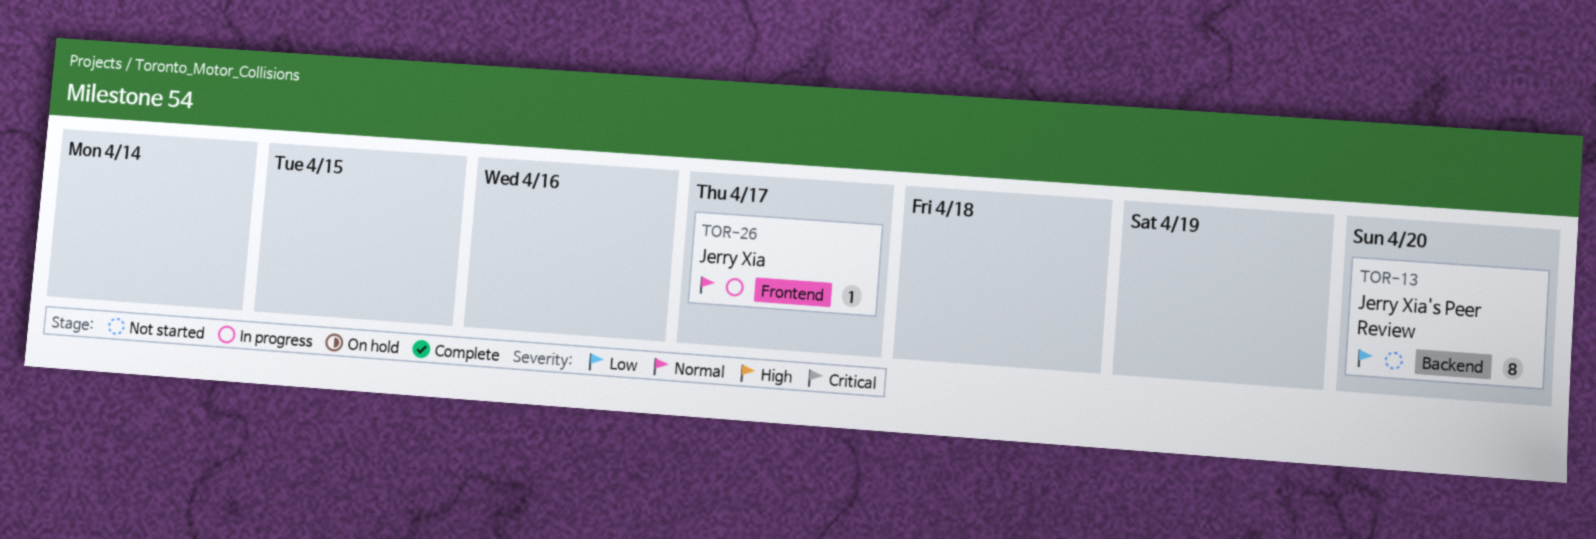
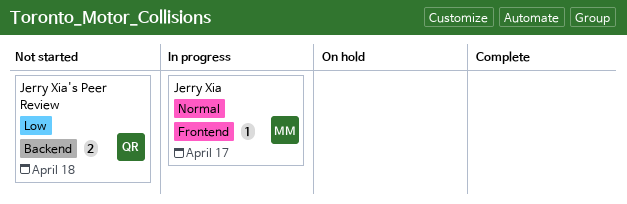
Jerry Xia's Peer Review, estimate: 8 -> 2
Jerry Xia's Peer Review, due: Apr 20 -> Apr 18

